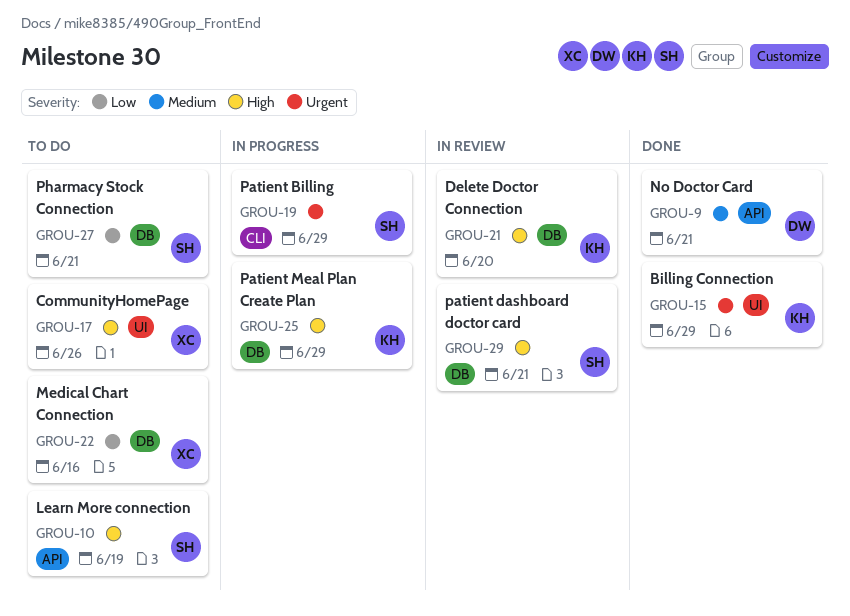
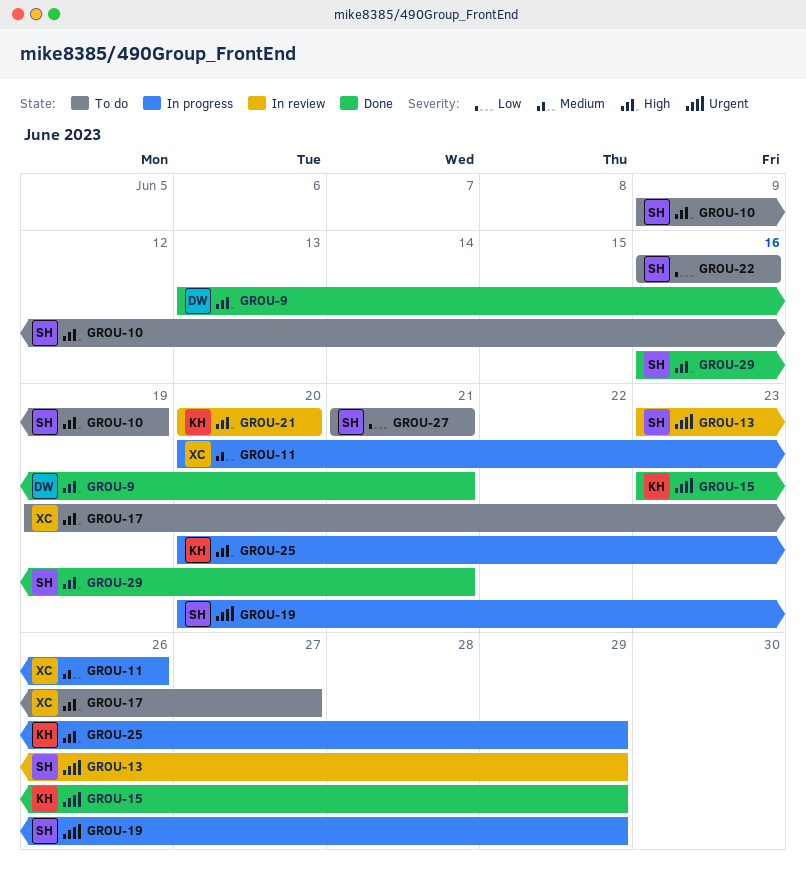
GROU-9, priority: Medium -> High
GROU-11: none -> present
GROU-13: none -> present
GROU-17, due: Jun 26 -> Jun 27
GROU-22, owner: XC -> SH
GROU-29, status: In review -> Done

